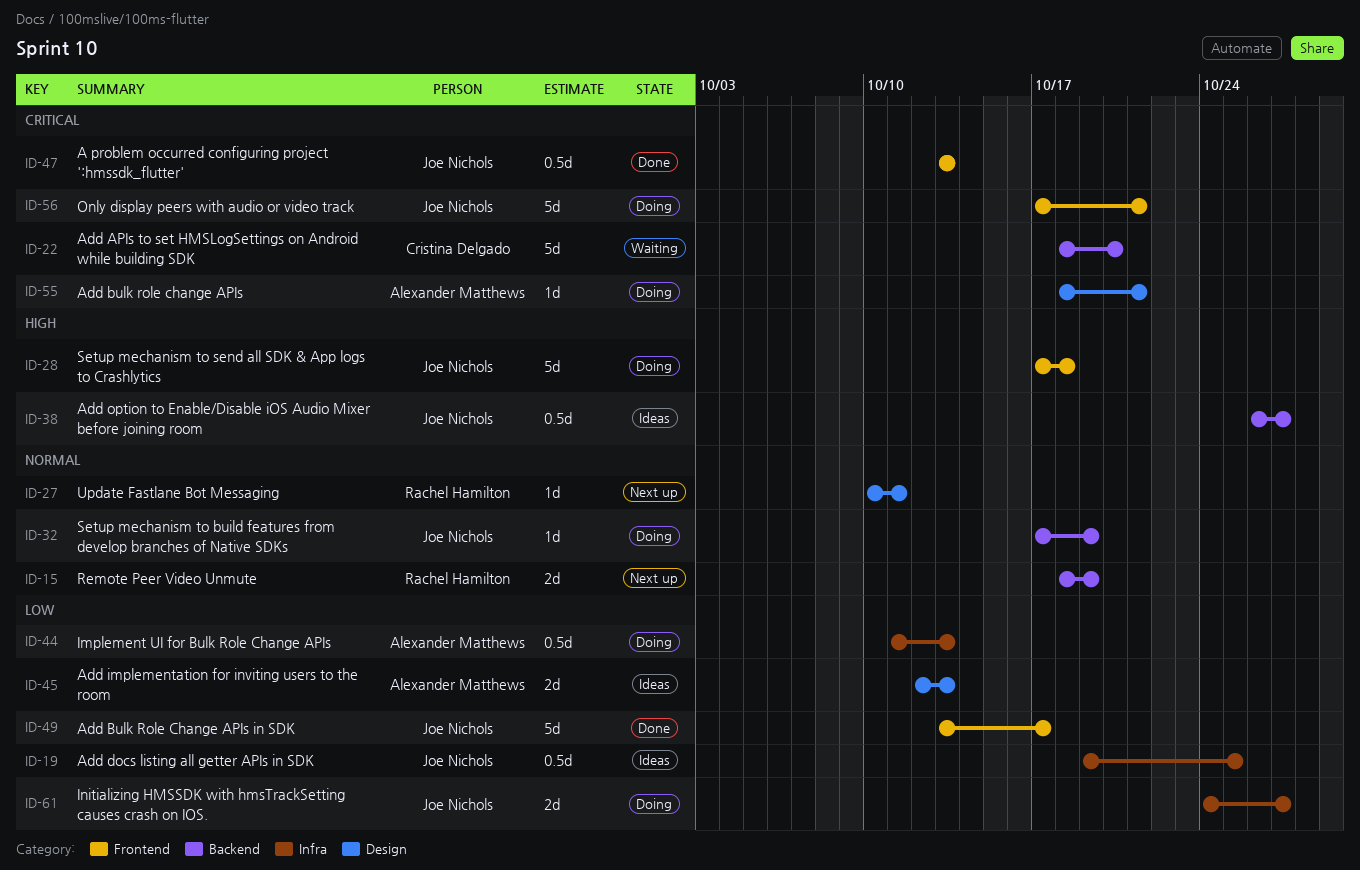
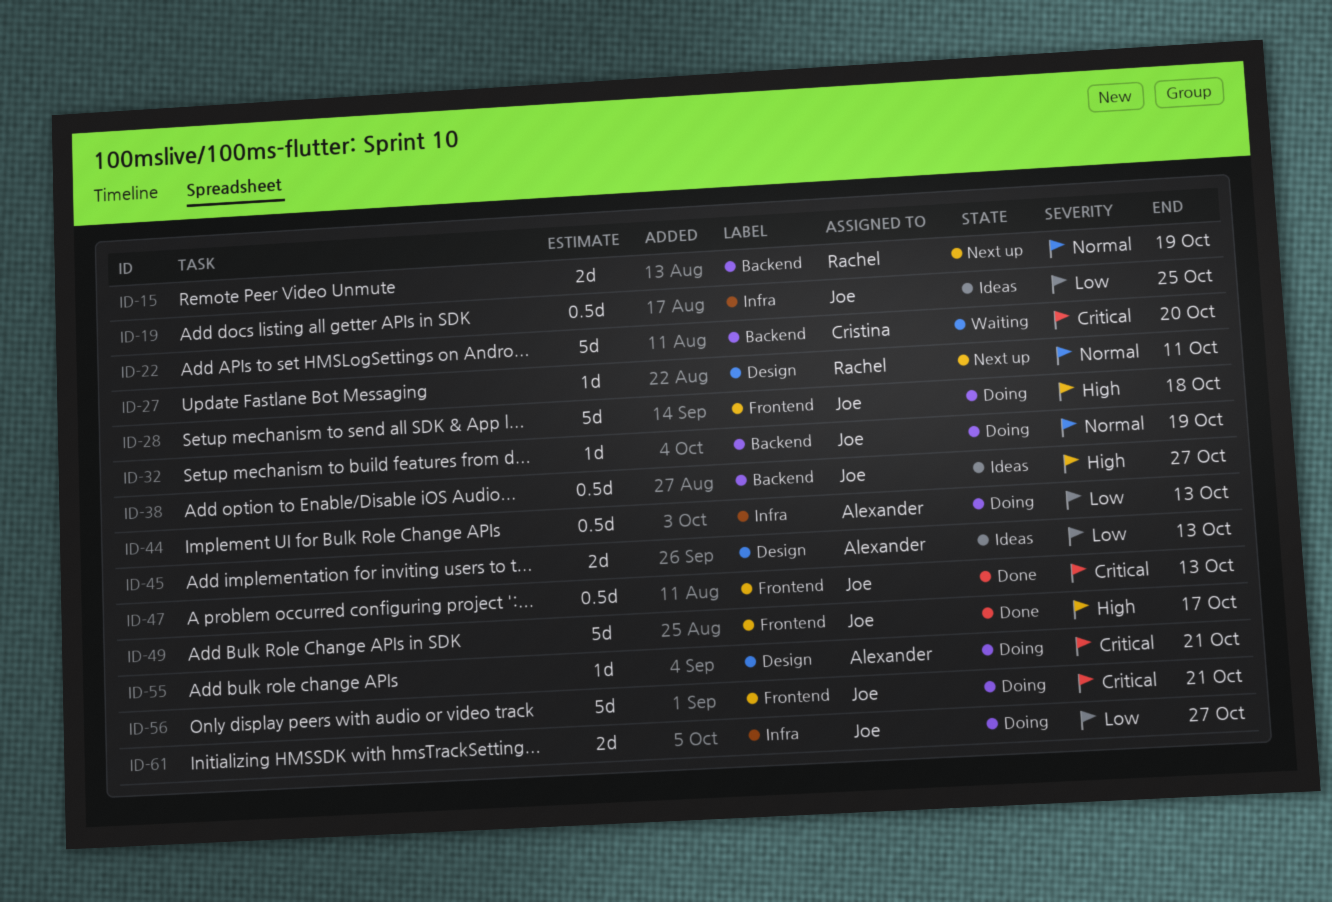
ID-49, priority: Low -> High

